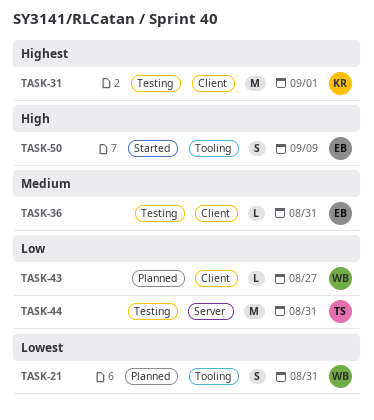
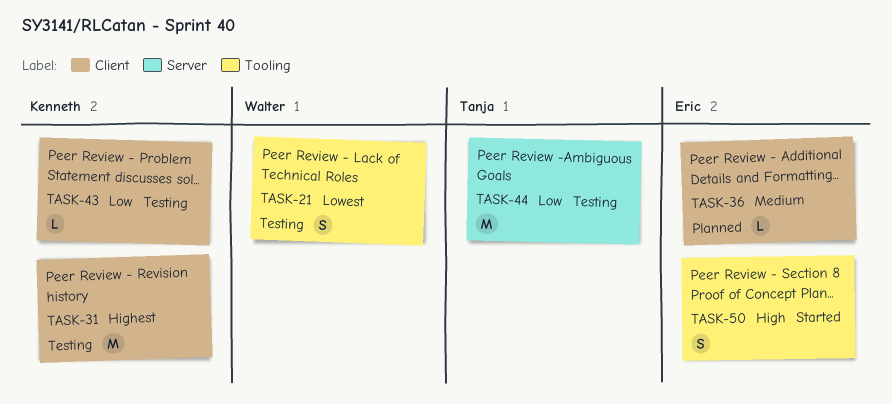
TASK-21, status: Planned -> Testing
TASK-36, status: Testing -> Planned
TASK-43, status: Planned -> Testing
TASK-43, owner: Walter -> Kenneth

